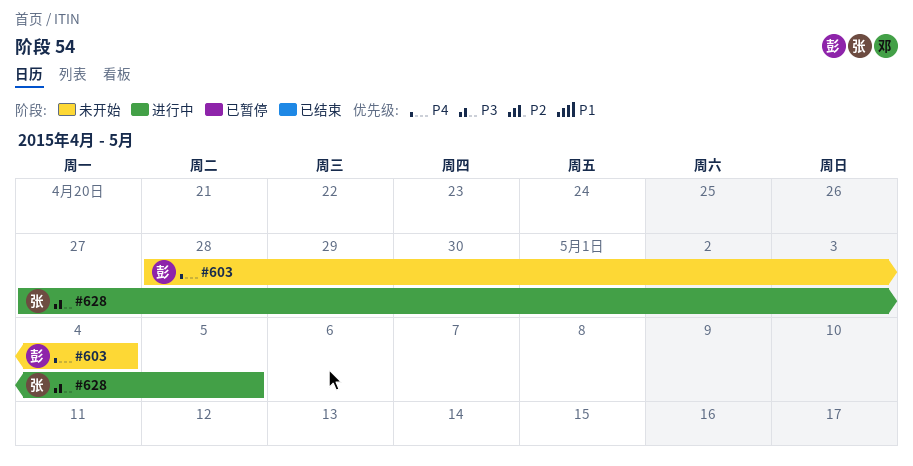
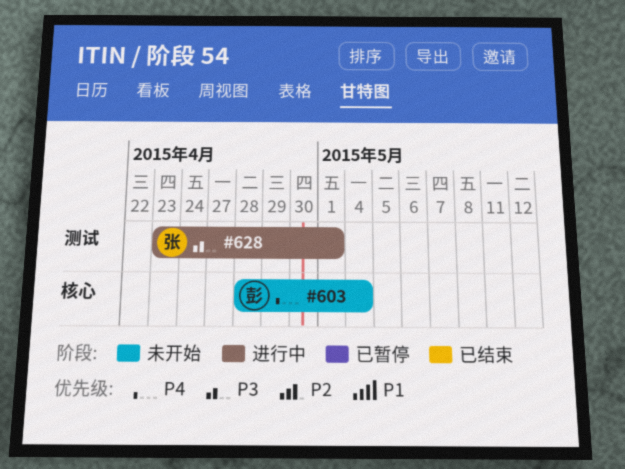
#628, start: Apr 27 -> Apr 23
#628, due: May 5 -> May 1

